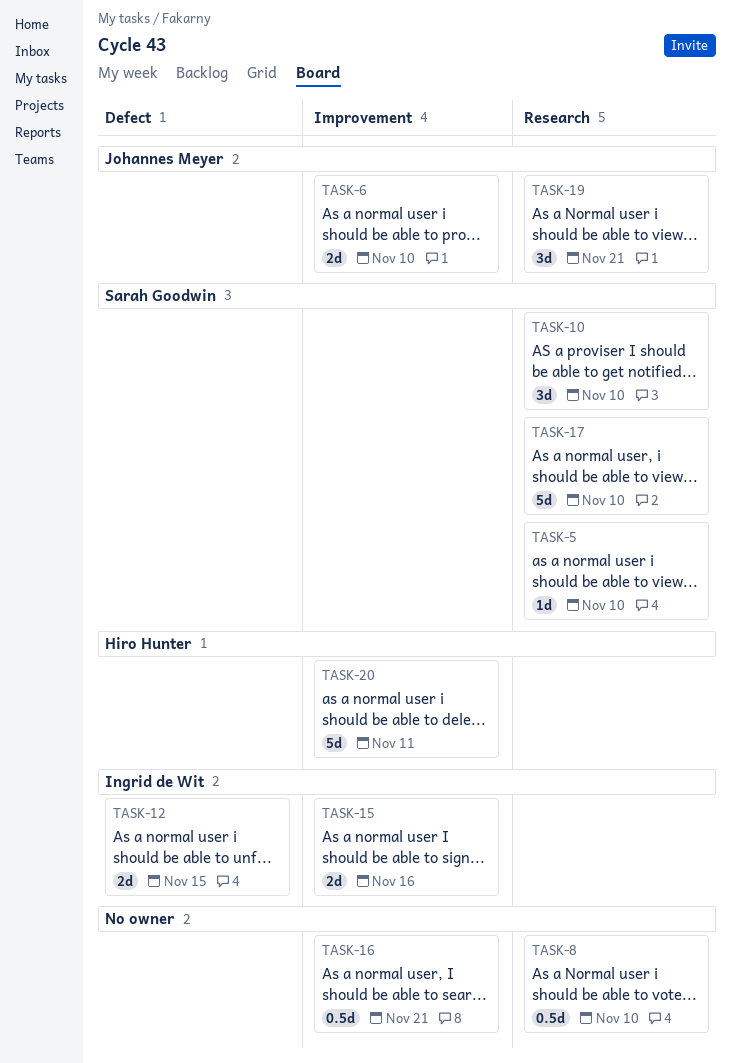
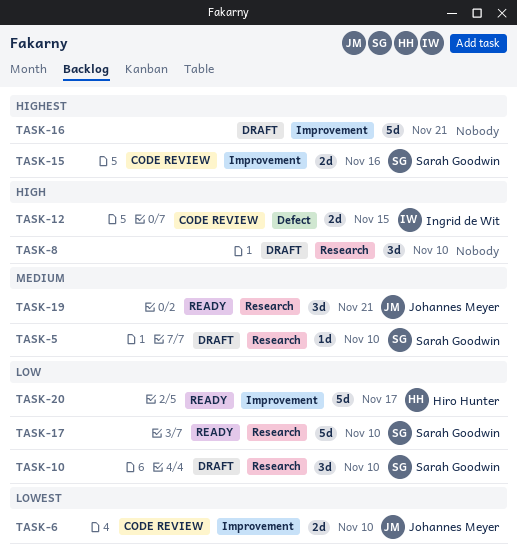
TASK-8, estimate: 0.5d -> 3d
TASK-15, owner: Ingrid de Wit -> Sarah Goodwin
TASK-16, estimate: 0.5d -> 5d
TASK-20, due: Nov 11 -> Nov 17

